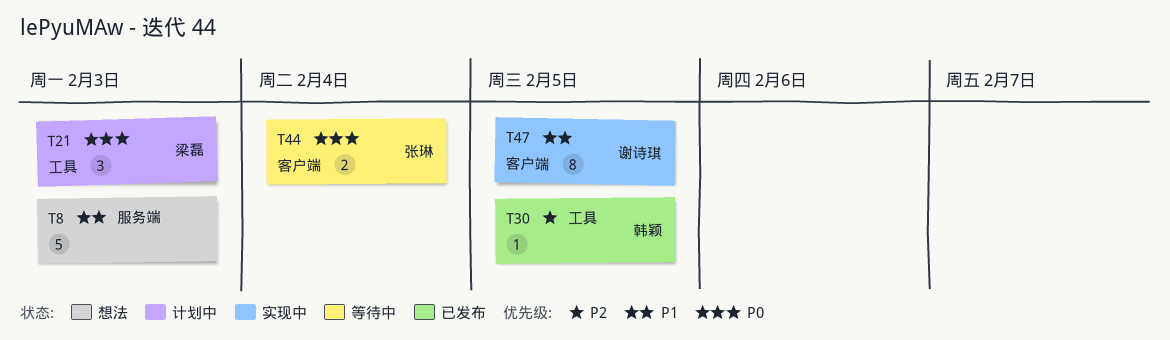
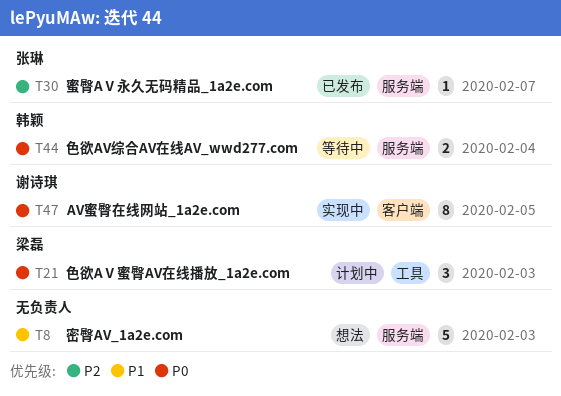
T30, owner: 韩颖 -> 张琳
T30, label: 工具 -> 服务端
T30, due: Feb 5 -> Feb 7
T44, owner: 张琳 -> 韩颖
T44, label: 客户端 -> 服务端
T47, priority: P1 -> P0

